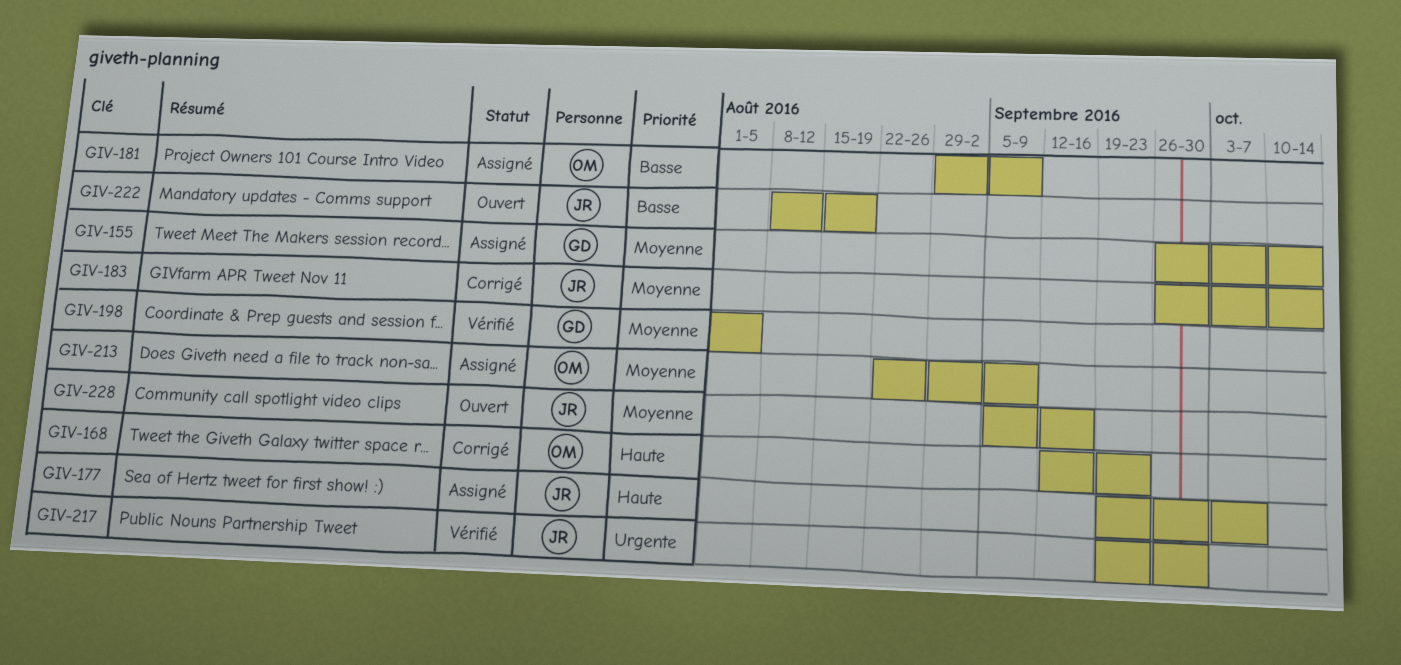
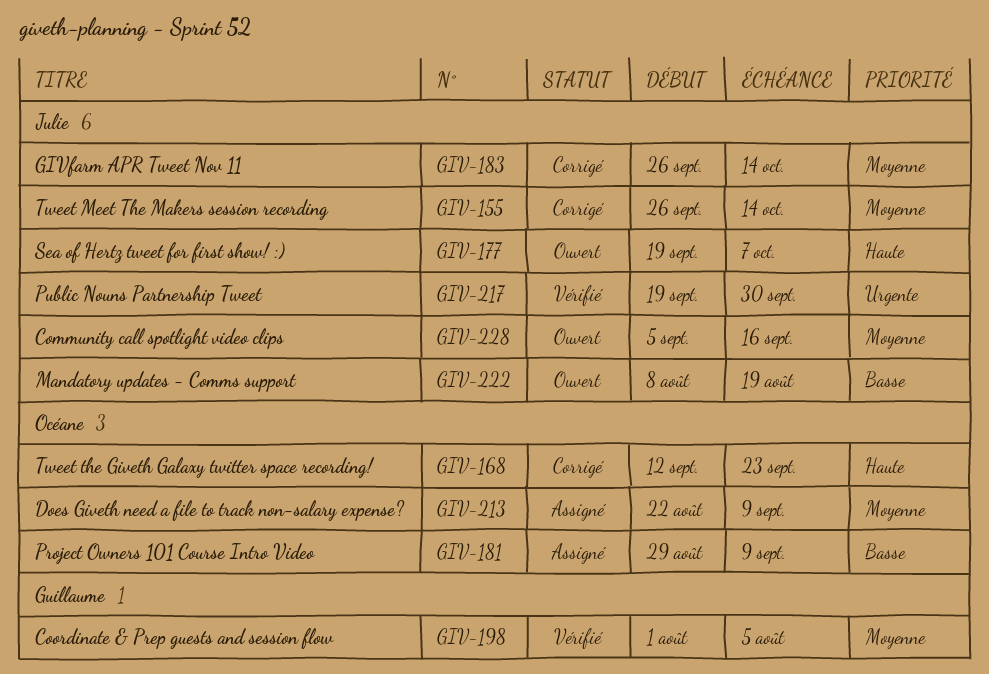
GIV-155, status: Assigné -> Corrigé
GIV-155, owner: Guillaume -> Julie
GIV-177, status: Assigné -> Ouvert

